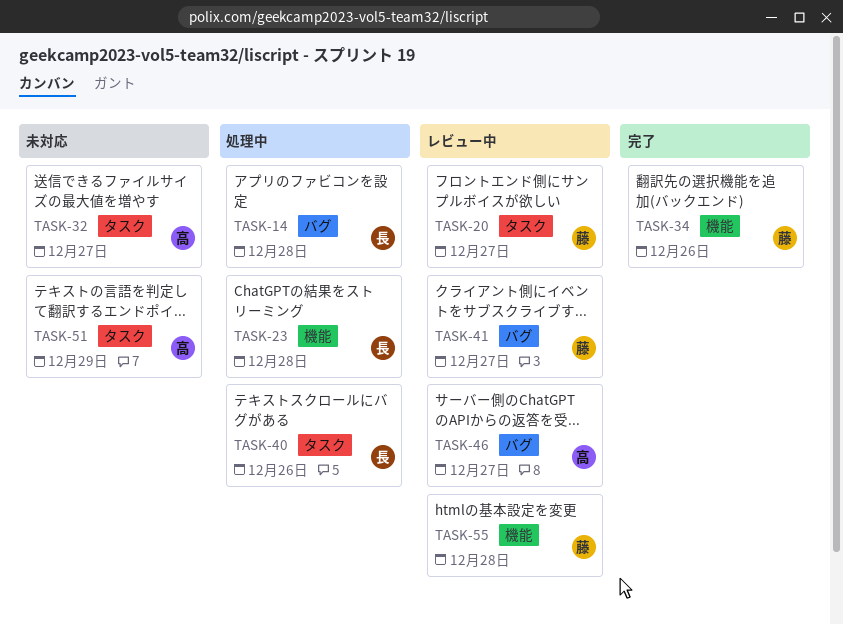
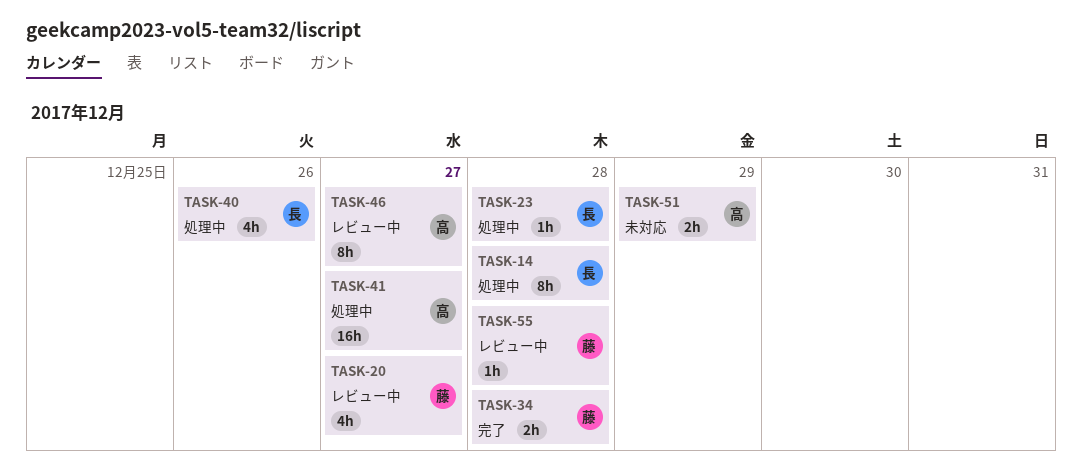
TASK-32: present -> none
TASK-34, due: Dec 26 -> Dec 28
TASK-41, status: レビュー中 -> 処理中
TASK-41, owner: 藤 -> 高

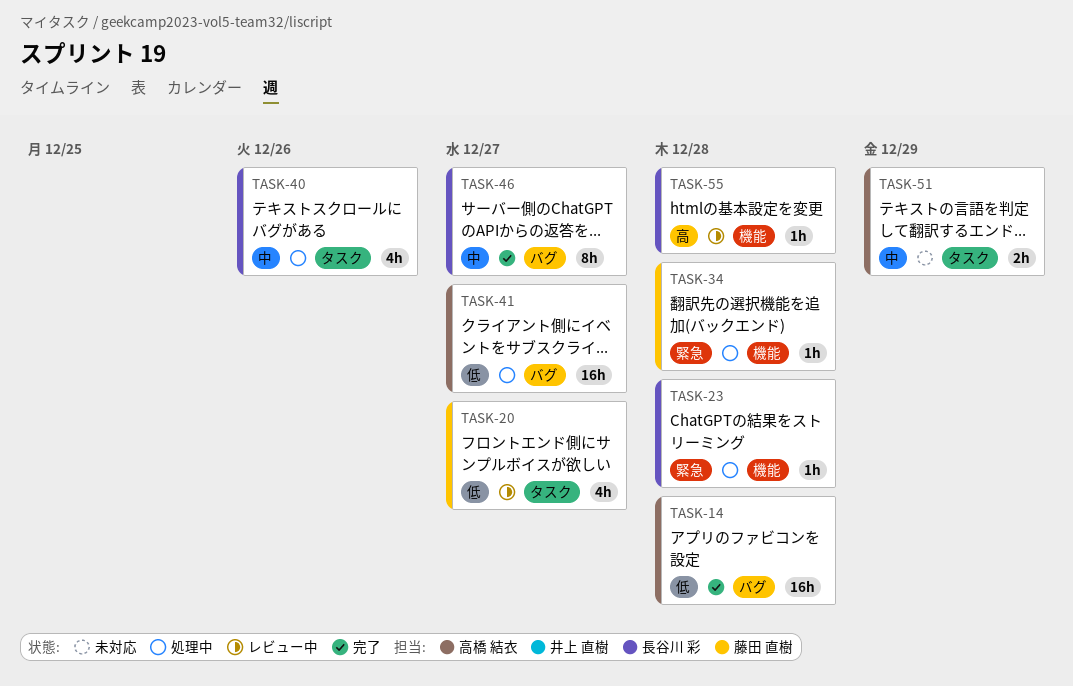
TASK-14, status: 処理中 -> 完了
TASK-14, owner: 長谷川 彩 -> 高橋 結衣
TASK-14, estimate: 8h -> 16h
TASK-34, status: 完了 -> 処理中
TASK-34, estimate: 2h -> 1h
TASK-46, status: レビュー中 -> 完了
TASK-46, owner: 高橋 結衣 -> 長谷川 彩
TASK-55, owner: 藤田 直樹 -> 長谷川 彩

